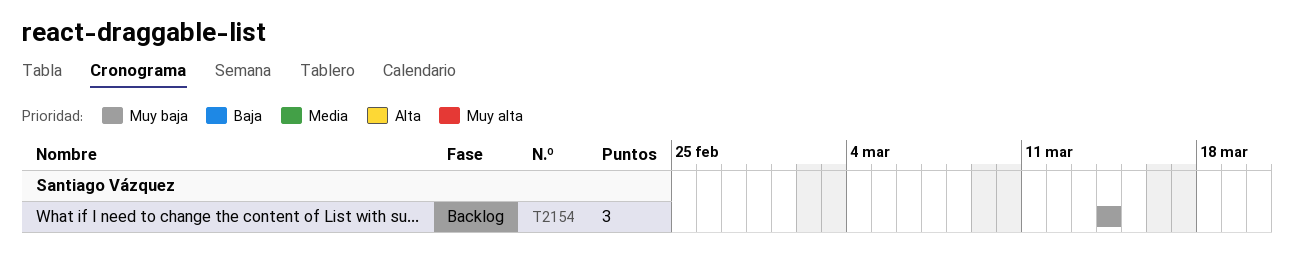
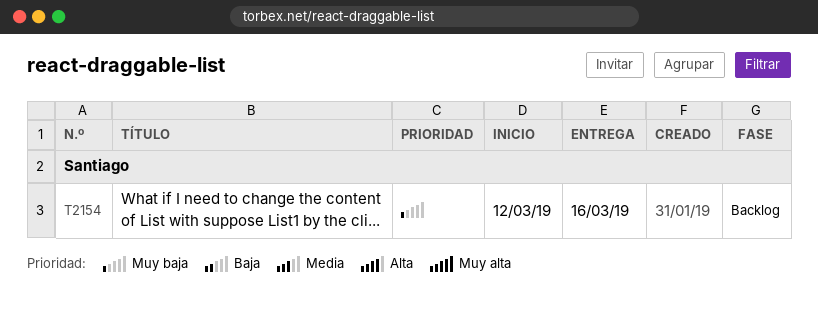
T2154, start: Mar 14 -> Mar 12
T2154, due: Mar 14 -> Mar 16

